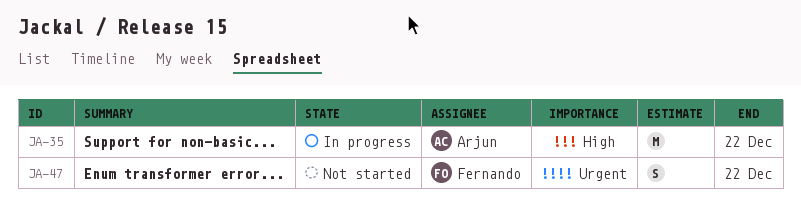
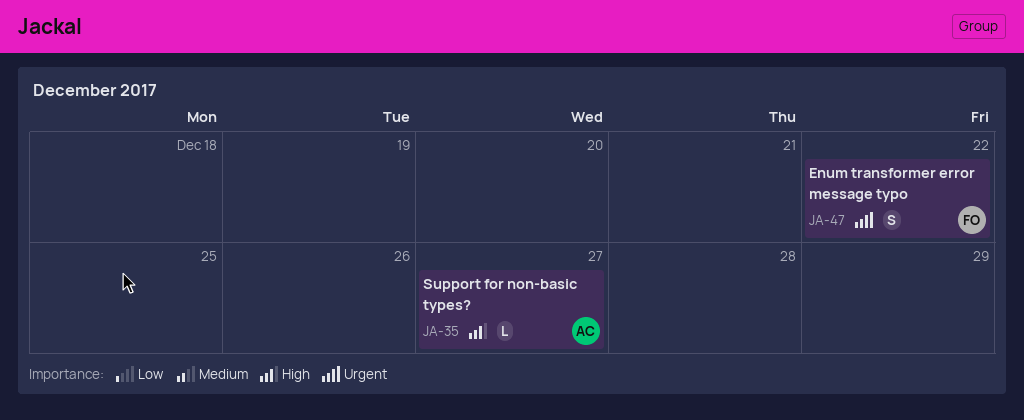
JA-35, estimate: M -> L
JA-35, due: Dec 22 -> Dec 27

